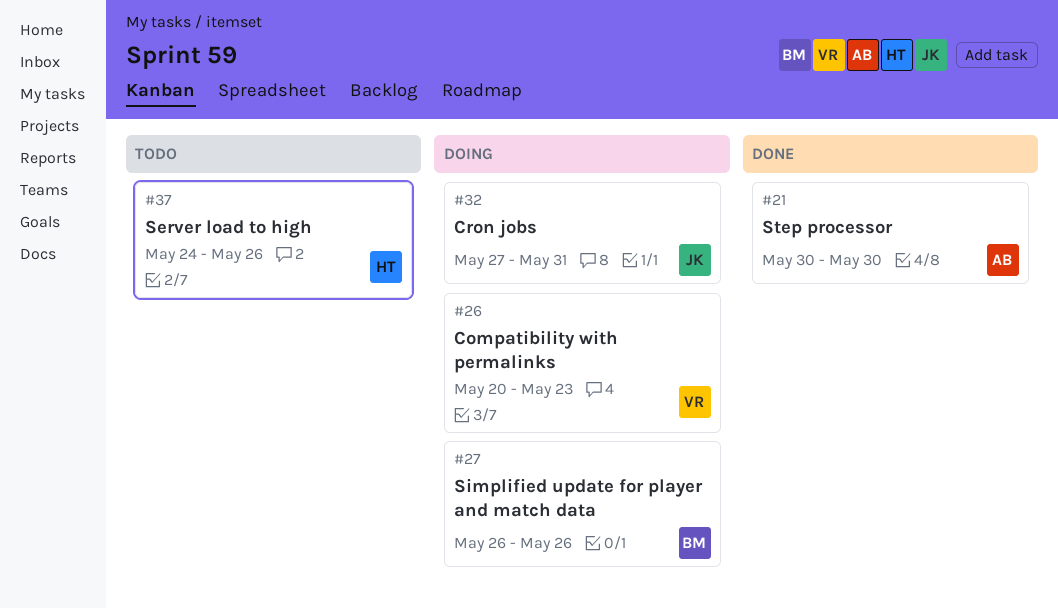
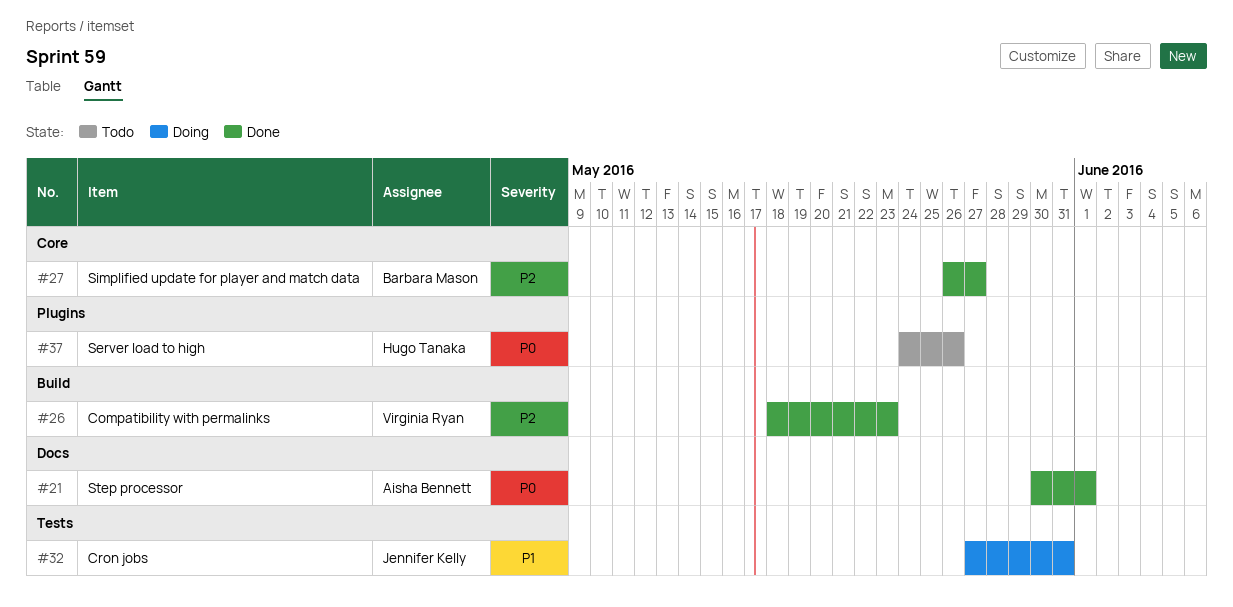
#21, due: May 30 -> Jun 1
#26, status: Doing -> Done
#26, start: May 20 -> May 18
#27, status: Doing -> Done
#27, due: May 26 -> May 27

